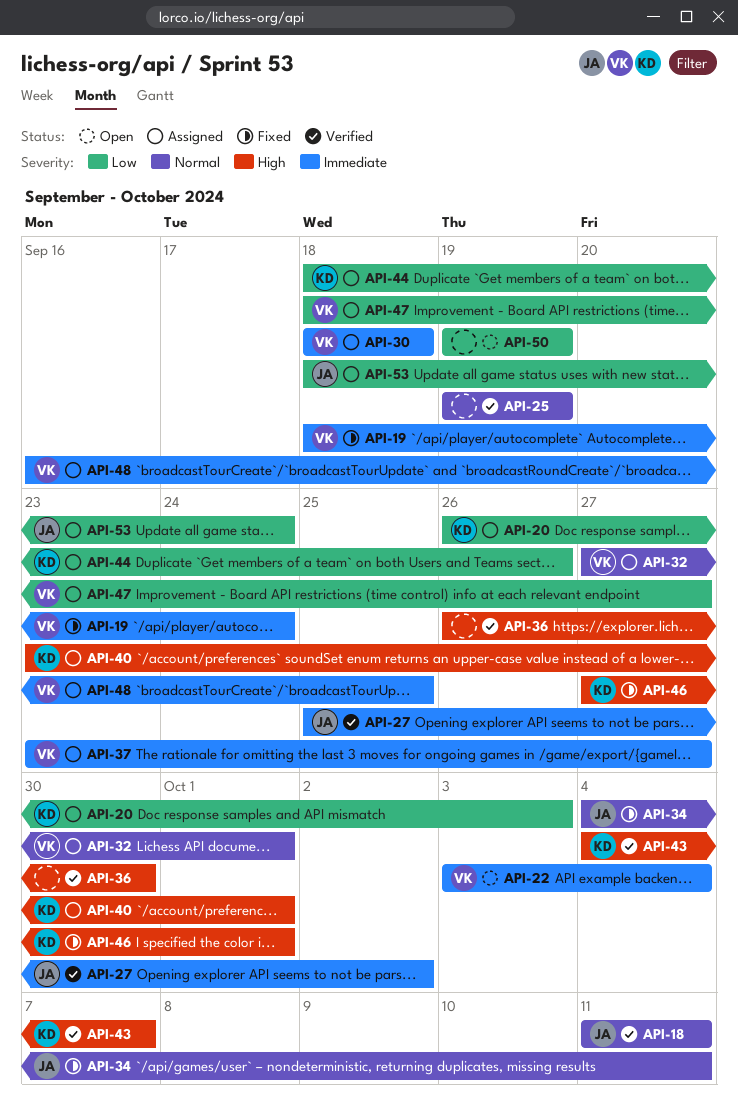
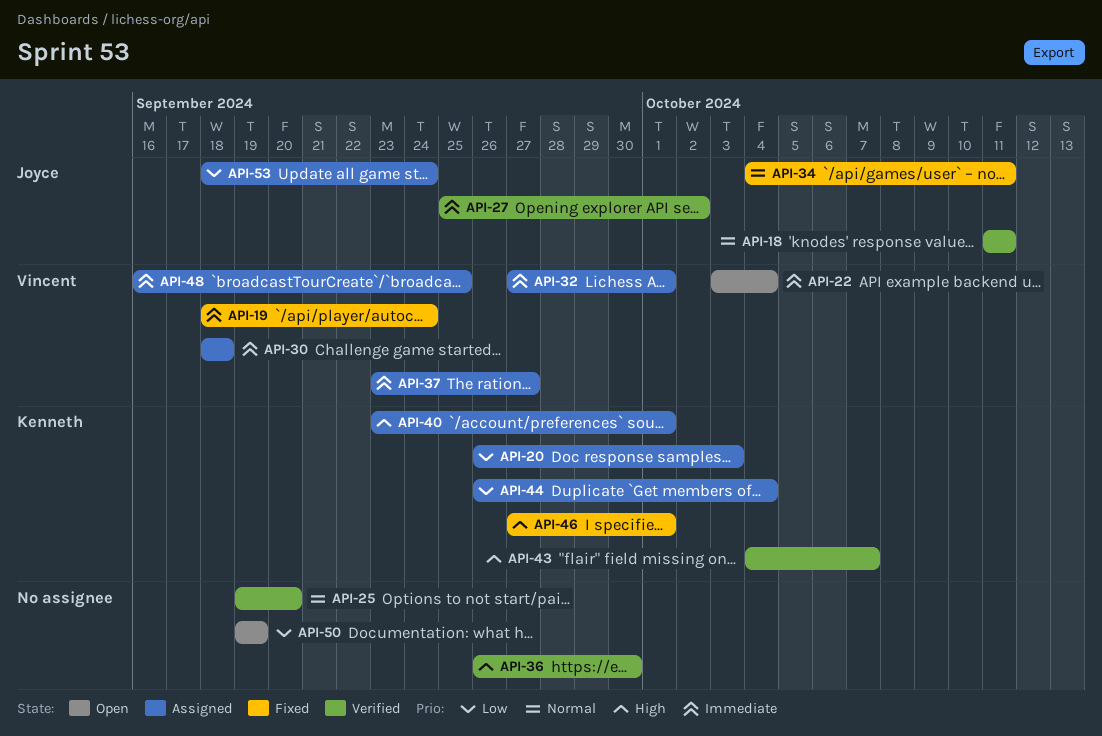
API-25, due: Sep 19 -> Sep 20
API-32, priority: Normal -> Immediate
API-44, start: Sep 18 -> Sep 26
API-44, due: Sep 26 -> Oct 4
API-47: present -> none

